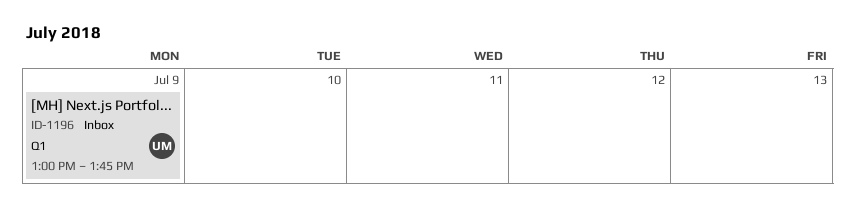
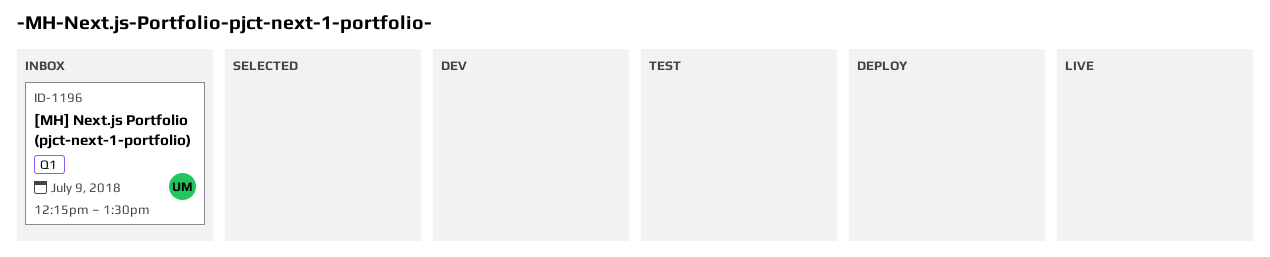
ID-1196, begins: 13:00 -> 12:15
ID-1196, ends: 13:45 -> 13:30

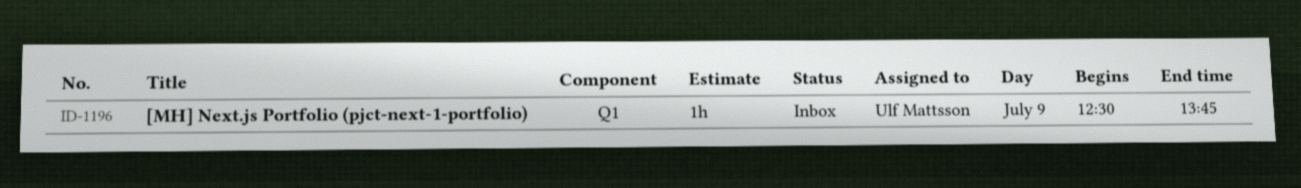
ID-1196, begins: 12:15 -> 12:30
ID-1196, ends: 13:30 -> 13:45

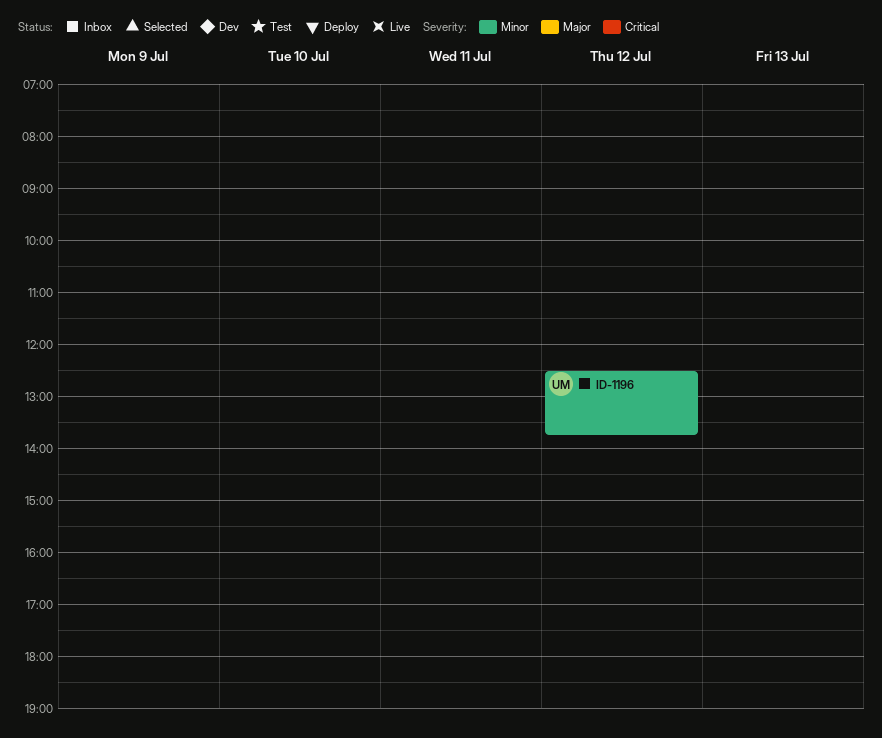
ID-1196, day: Jul 9 -> Jul 12

